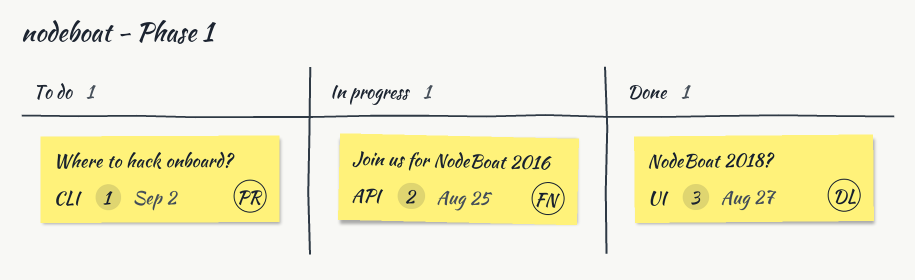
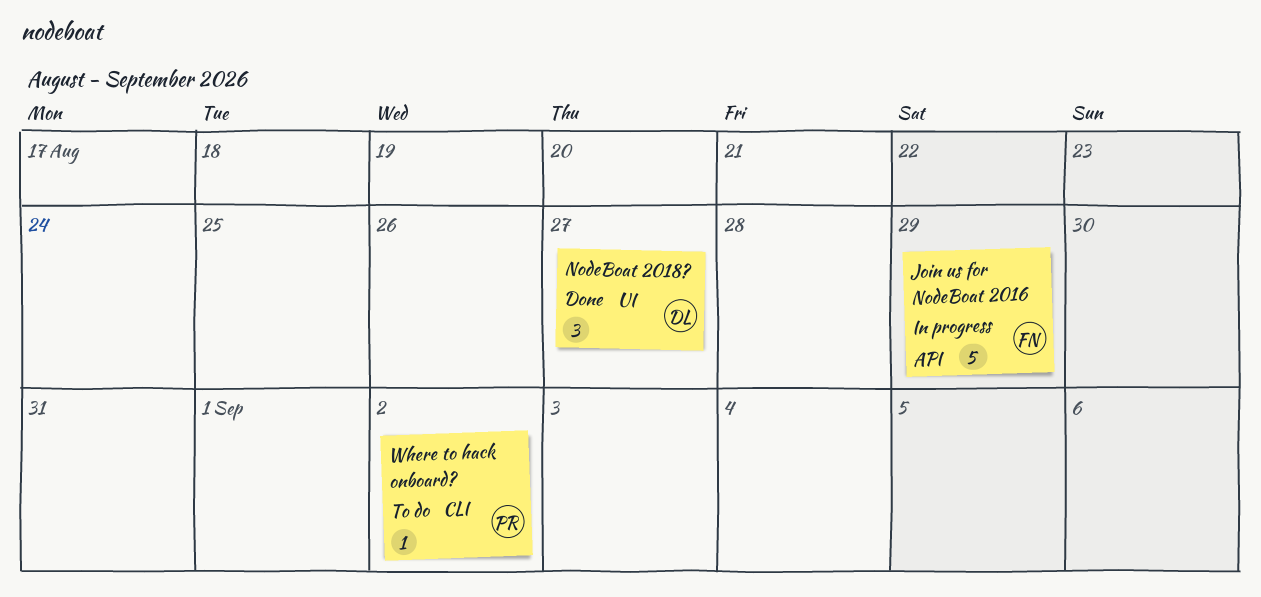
Join us for NodeBoat 2016, estimate: 2 -> 5
Join us for NodeBoat 2016, due: Aug 25 -> Aug 29

